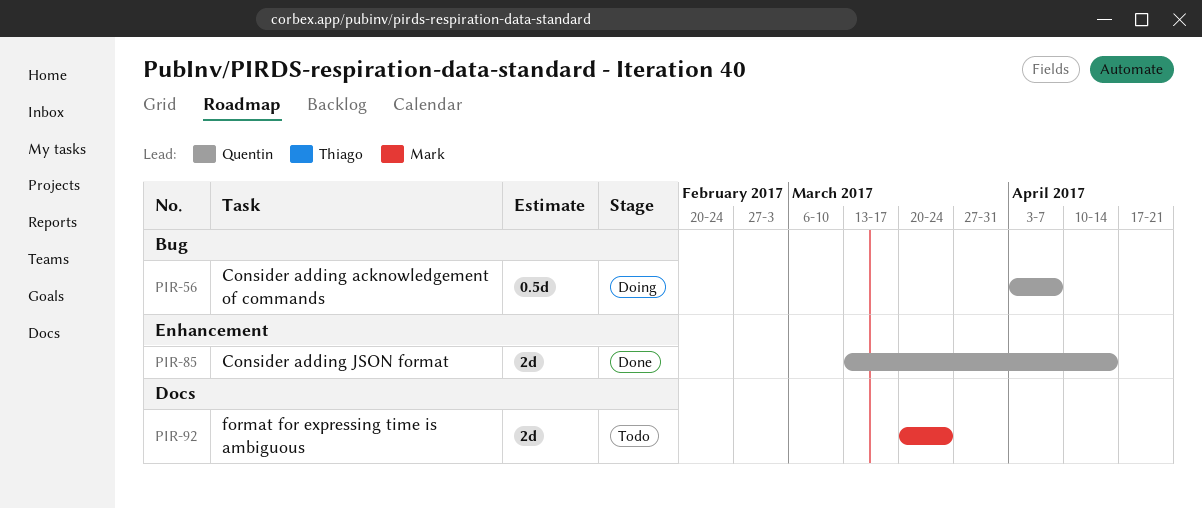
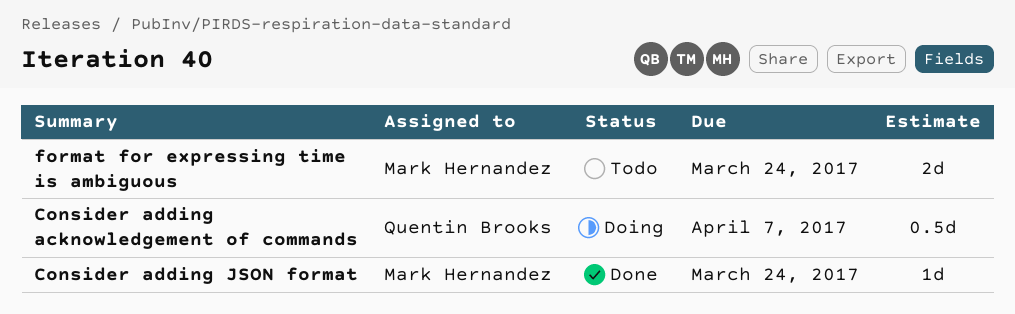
Consider adding JSON format, owner: Quentin Brooks -> Mark Hernandez
Consider adding JSON format, estimate: 2d -> 1d
Consider adding JSON format, due: Apr 14 -> Mar 24

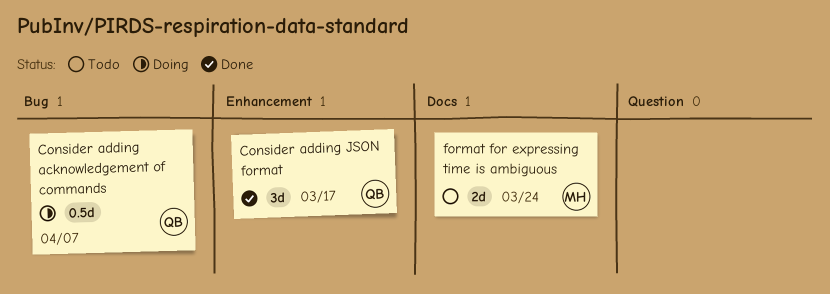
Consider adding JSON format, owner: Mark Hernandez -> Quentin Brooks
Consider adding JSON format, estimate: 1d -> 3d
Consider adding JSON format, due: Mar 24 -> Mar 17

